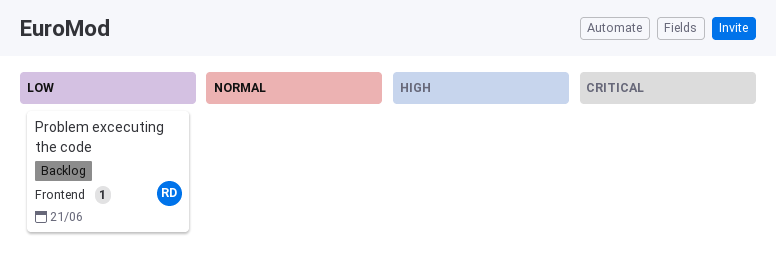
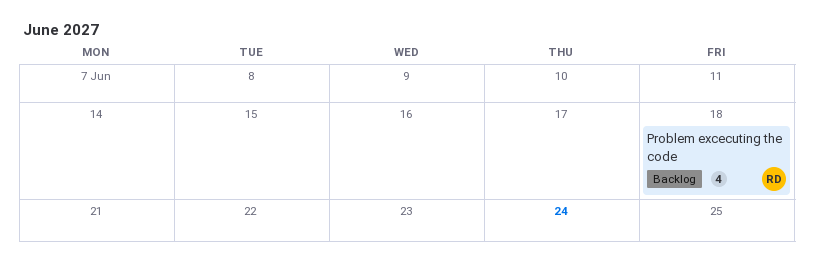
Problem excecuting the code, estimate: 1 -> 4
Problem excecuting the code, due: Jun 21 -> Jun 18

